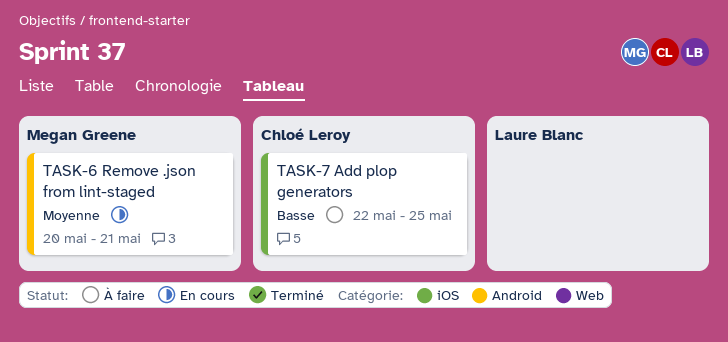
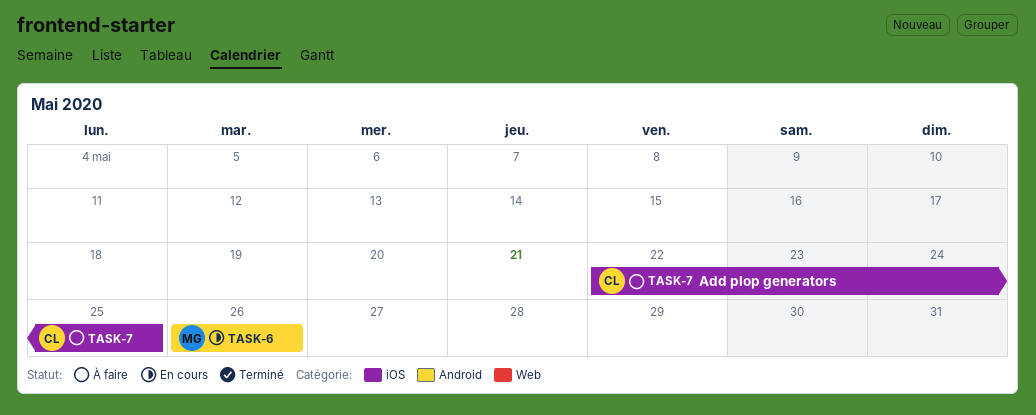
TASK-6, start: May 20 -> May 26
TASK-6, due: May 21 -> May 26

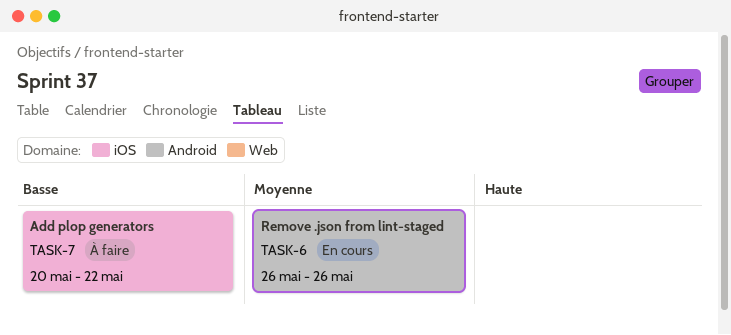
TASK-7, start: May 22 -> May 20
TASK-7, due: May 25 -> May 22

